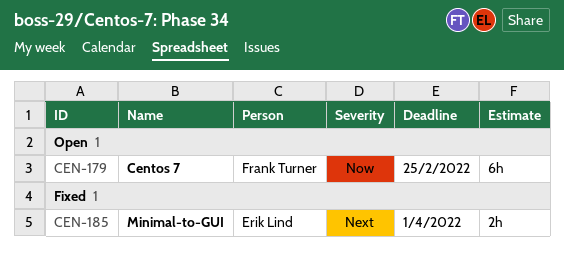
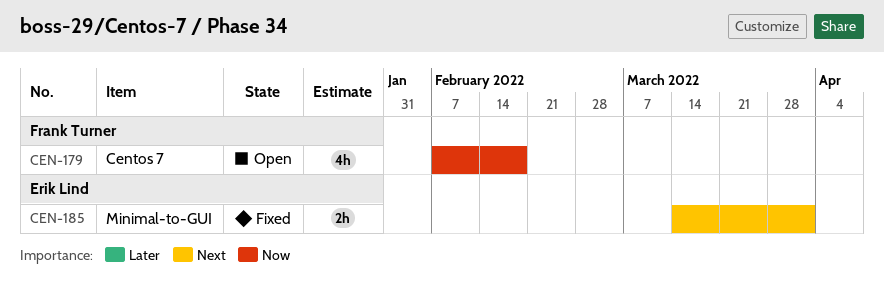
CEN-179, estimate: 6h -> 4h
CEN-179, due: Feb 25 -> Feb 18

